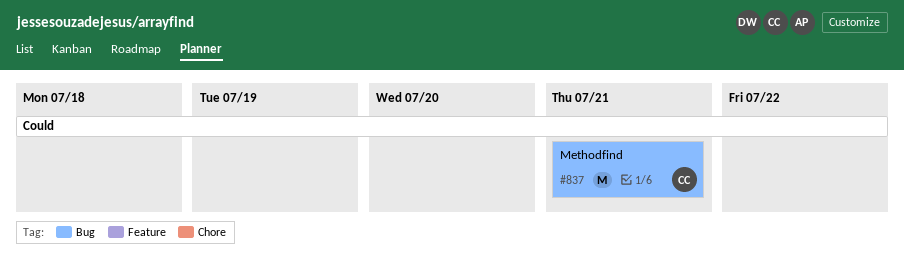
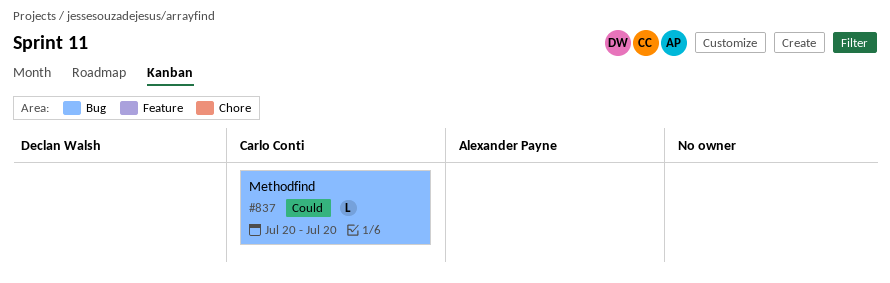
#837, estimate: M -> L
#837, due: Jul 21 -> Jul 20

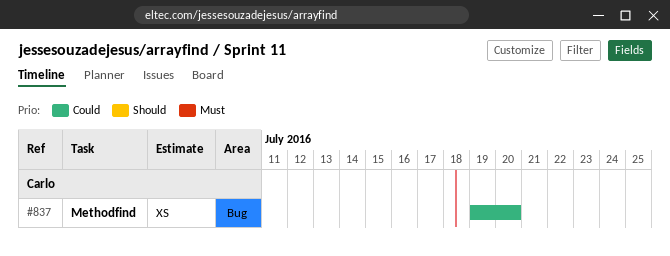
#837, estimate: L -> XS
#837, start: Jul 20 -> Jul 19

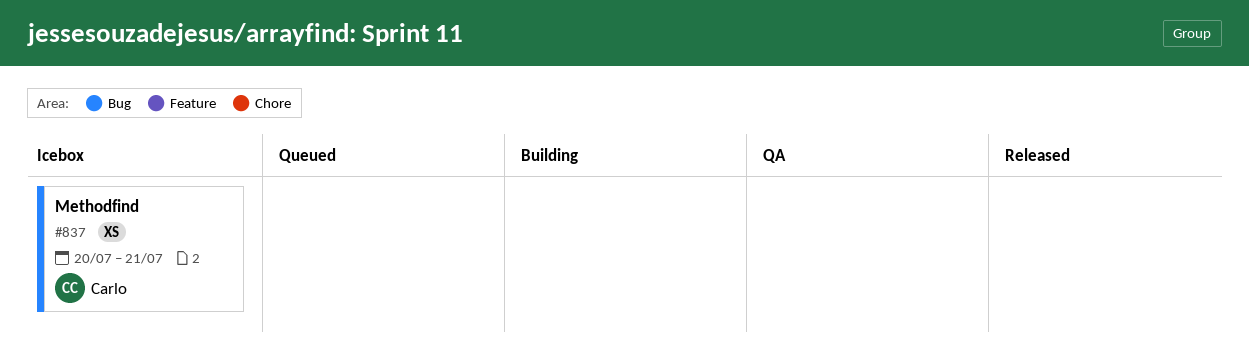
#837, start: Jul 19 -> Jul 20
#837, due: Jul 20 -> Jul 21

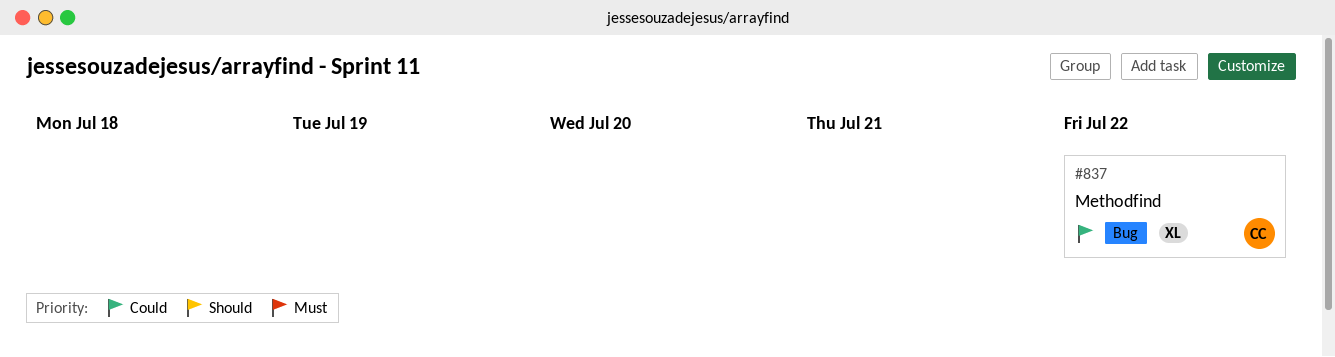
#837, estimate: XS -> XL
#837, due: Jul 21 -> Jul 22

